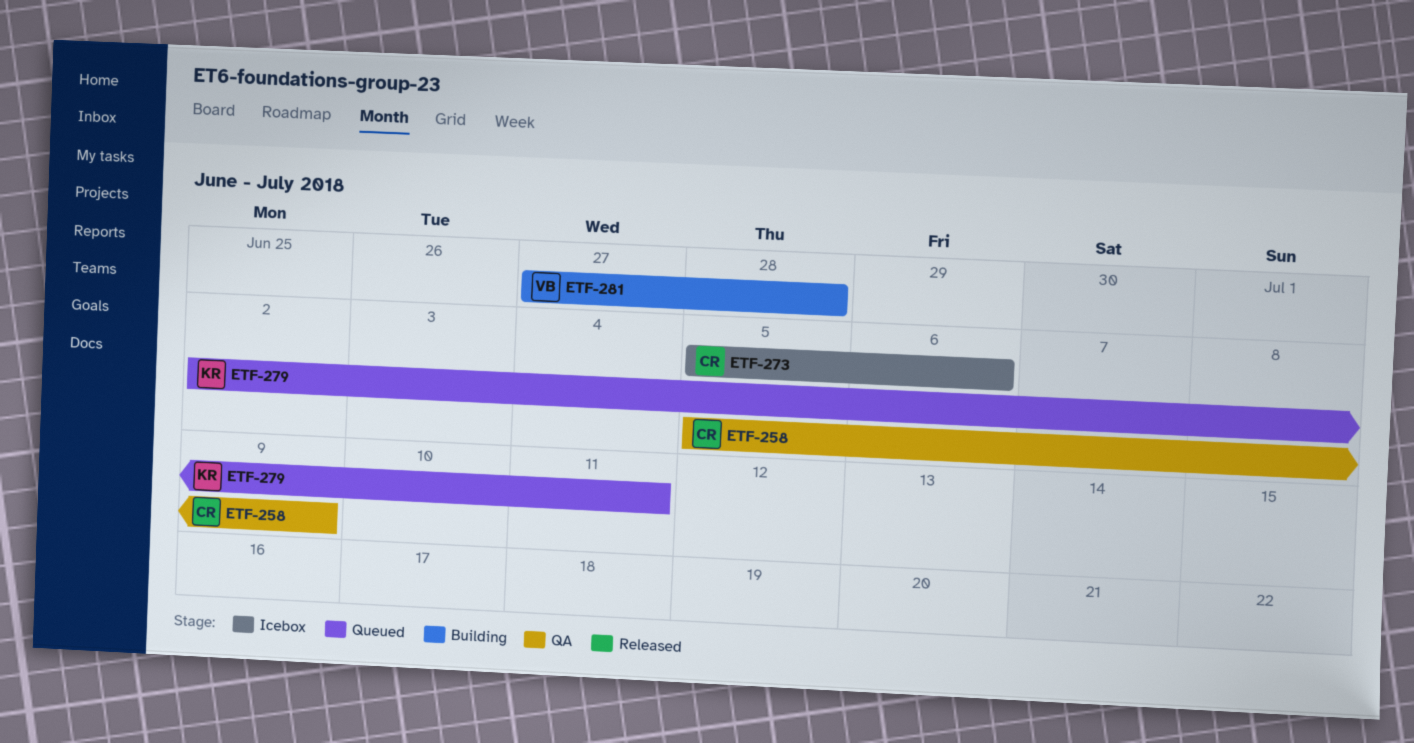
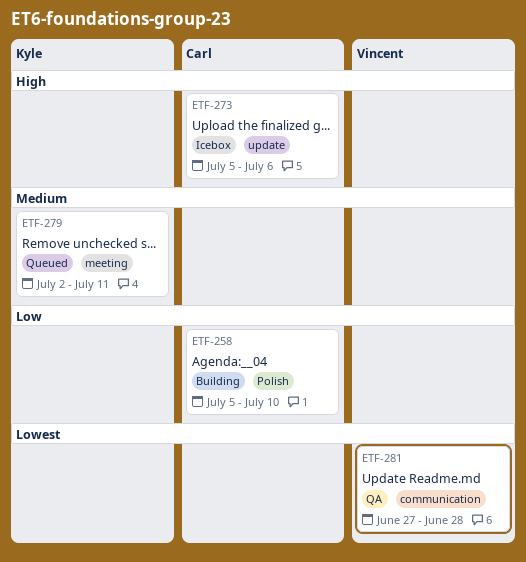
ETF-258, status: QA -> Building
ETF-258, due: Jul 9 -> Jul 10
ETF-281, status: Building -> QA

